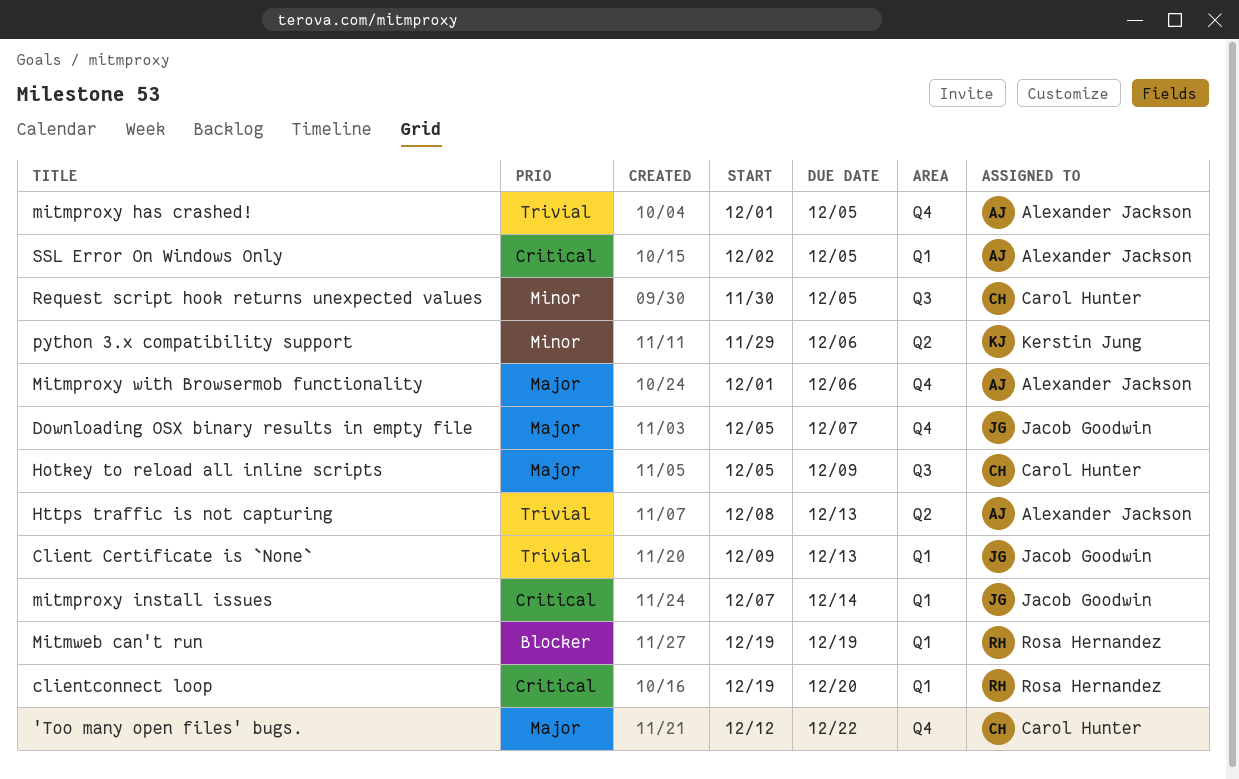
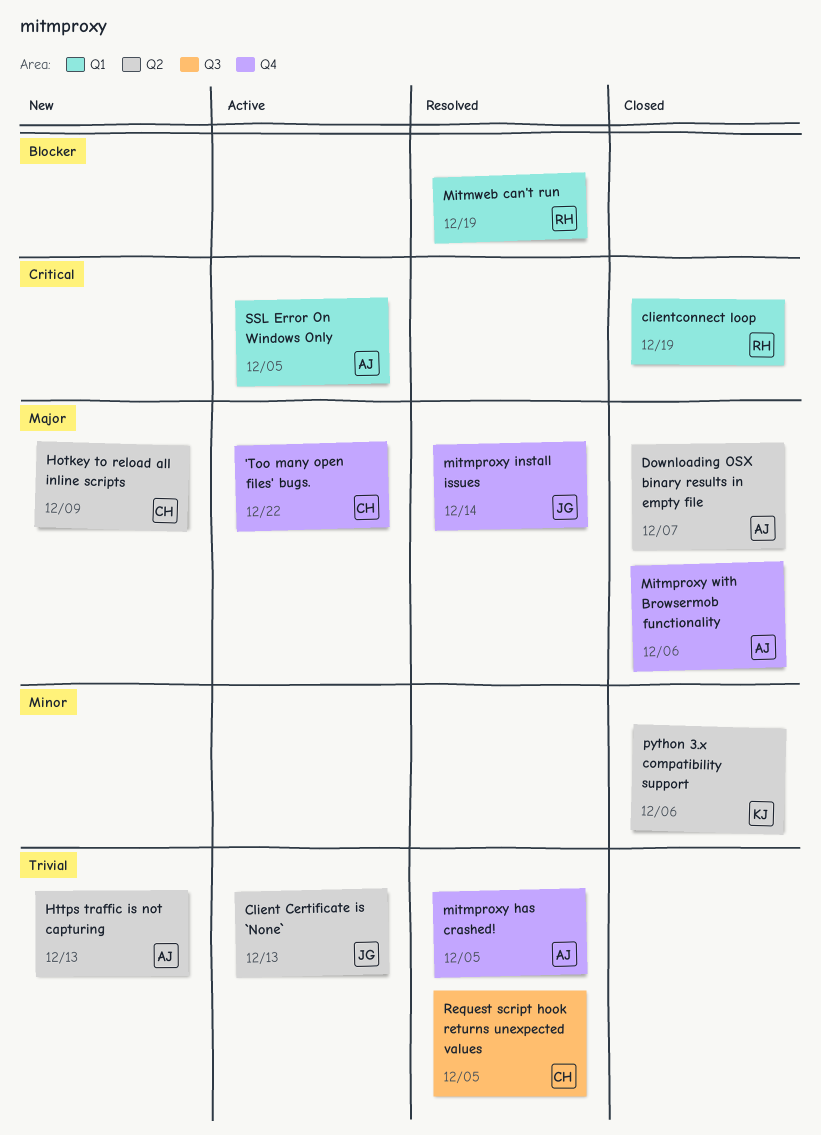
Client Certificate is `None`, label: Q1 -> Q2
clientconnect loop, due: Dec 20 -> Dec 19
Downloading OSX binary results in empty file, owner: Jacob Goodwin -> Alexander Jackson
Downloading OSX binary results in empty file, label: Q4 -> Q2
Hotkey to reload all inline scripts, label: Q3 -> Q2
mitmproxy install issues, priority: Critical -> Major
mitmproxy install issues, label: Q1 -> Q4
Request script hook returns unexpected values, priority: Minor -> Trivial

